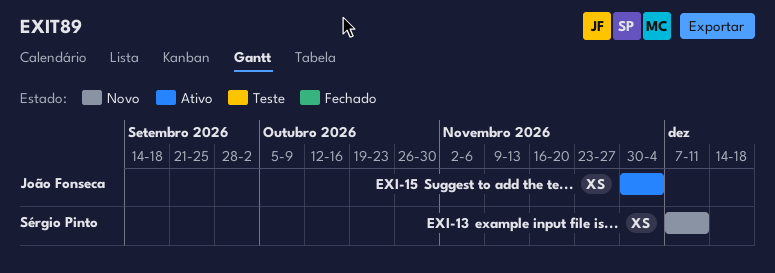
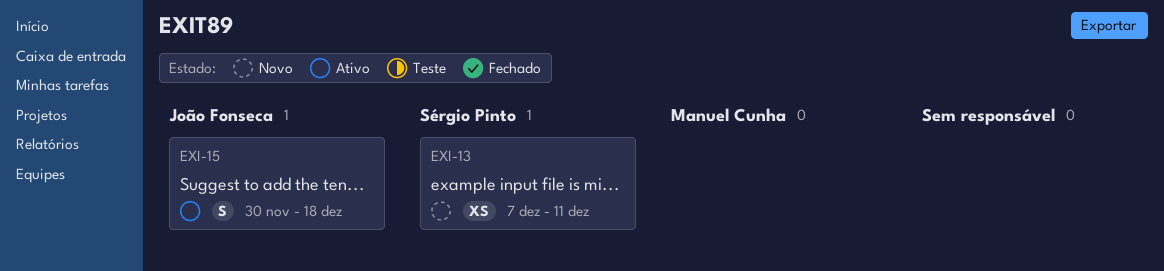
EXI-15, estimate: XS -> S
EXI-15, due: Dec 4 -> Dec 18

